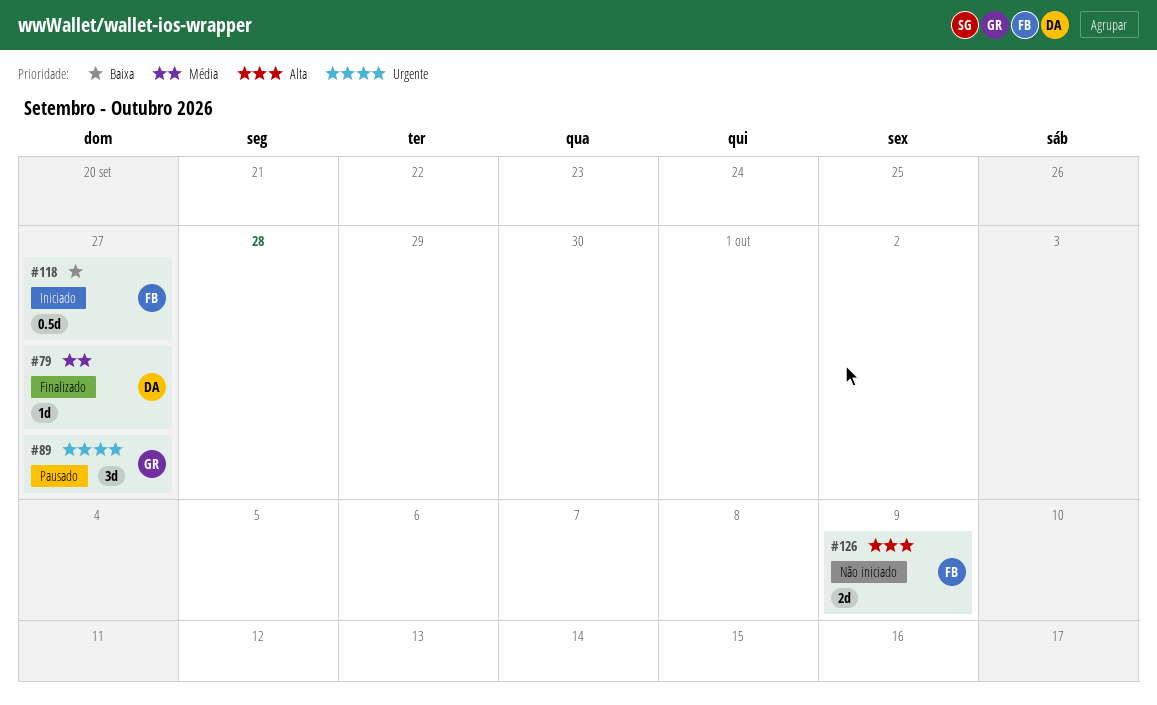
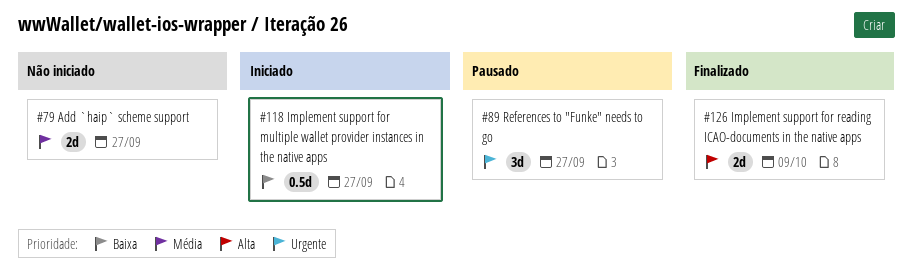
#79, status: Finalizado -> Não iniciado
#79, estimate: 1d -> 2d
#126, status: Não iniciado -> Finalizado

